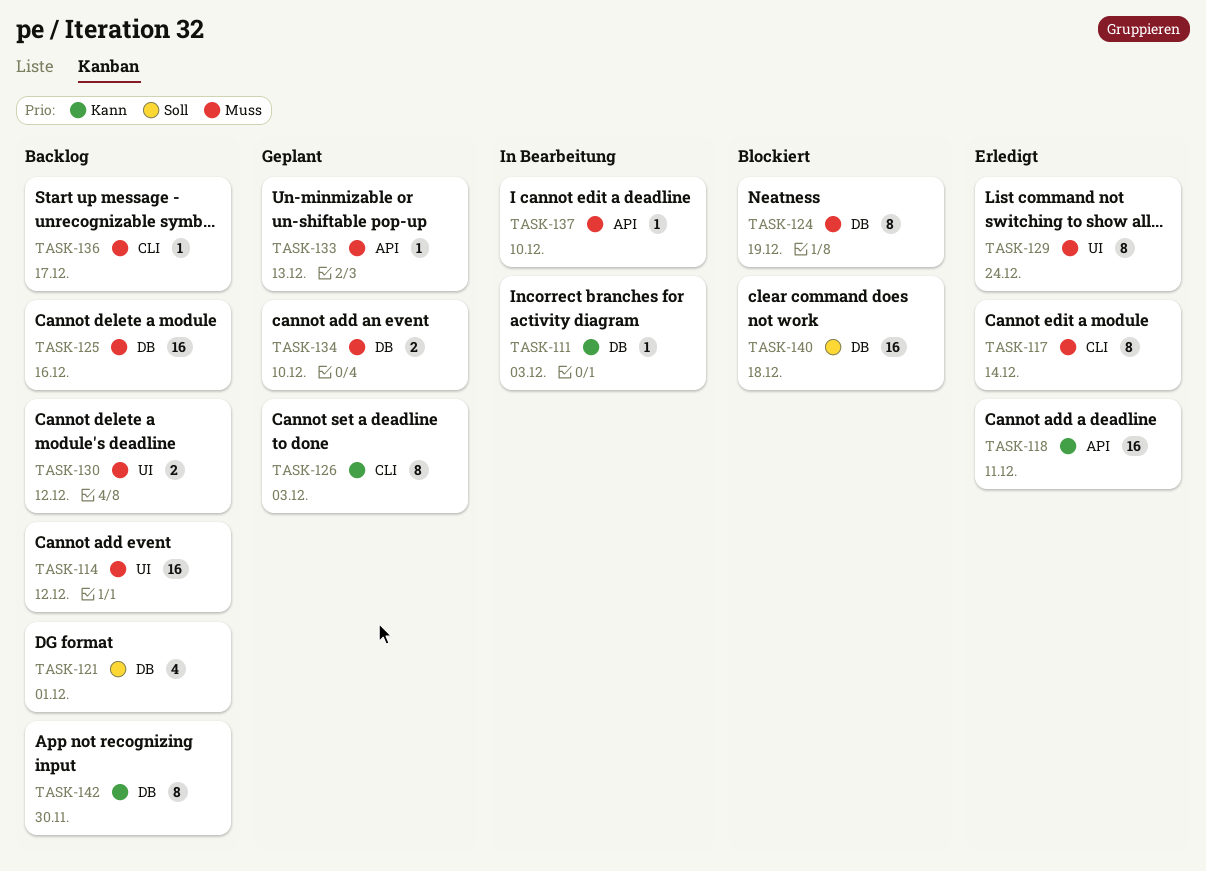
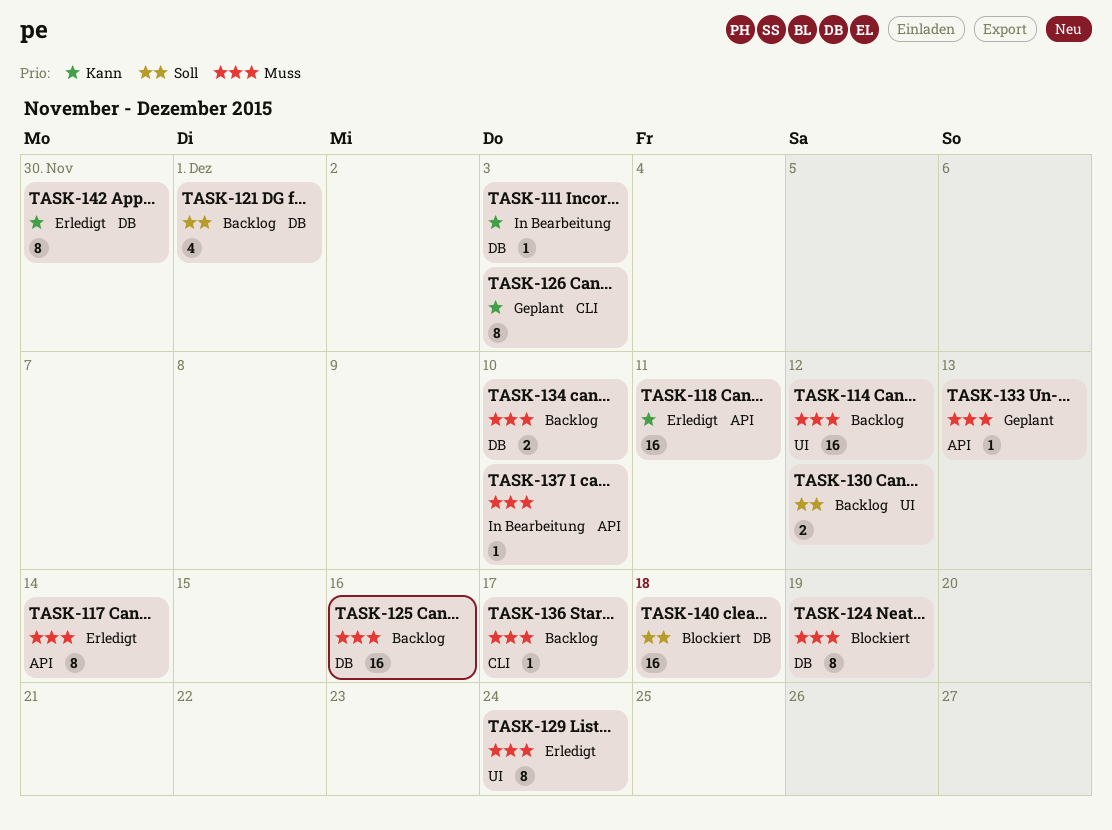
TASK-117, label: CLI -> API
TASK-130, priority: Muss -> Soll
TASK-134, status: Geplant -> Backlog
TASK-142, status: Backlog -> Erledigt

